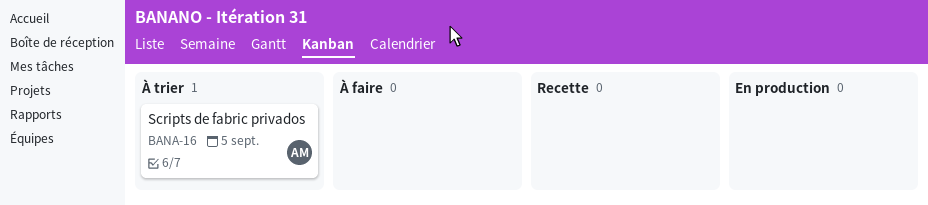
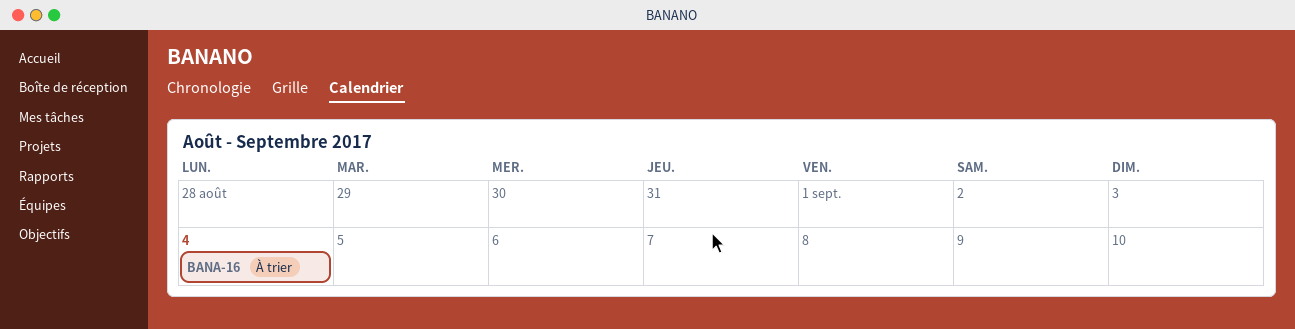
BANA-16, due: Sep 5 -> Sep 4

